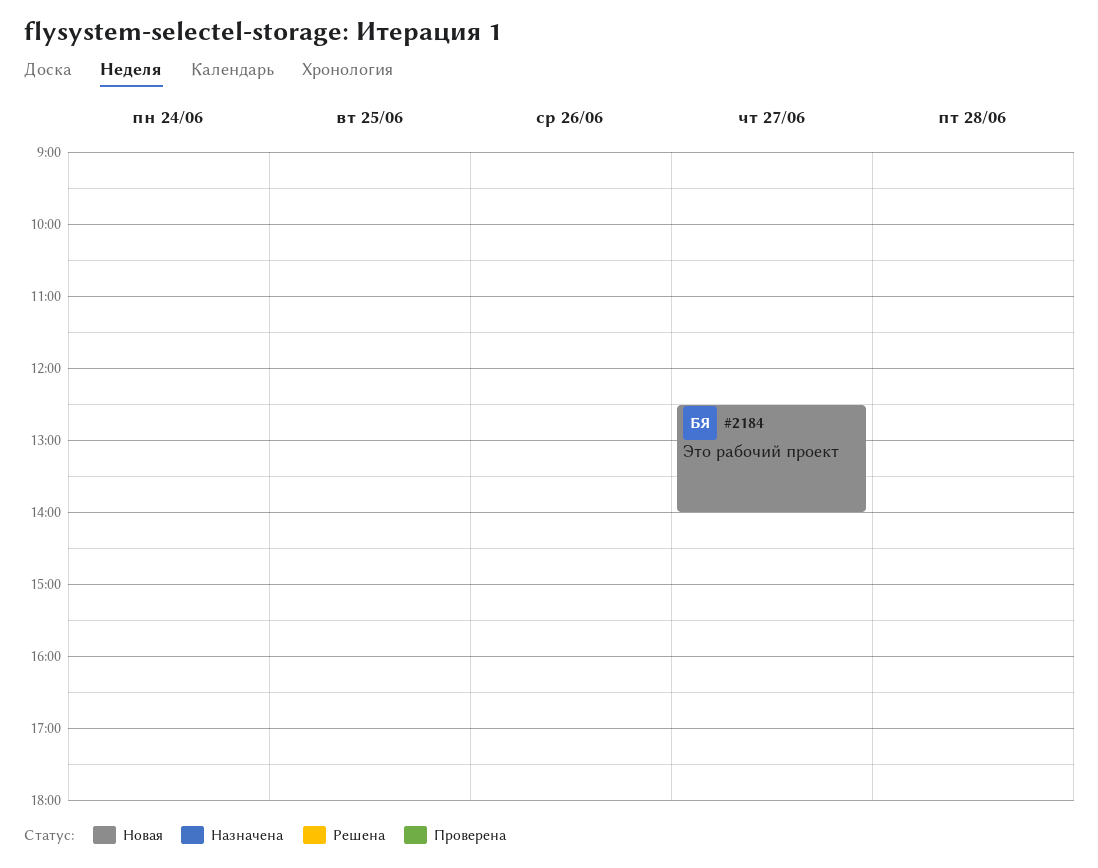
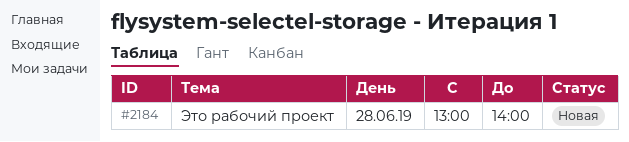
#2184, day: Jun 27 -> Jun 28
#2184, begins: 12:30 -> 13:00

